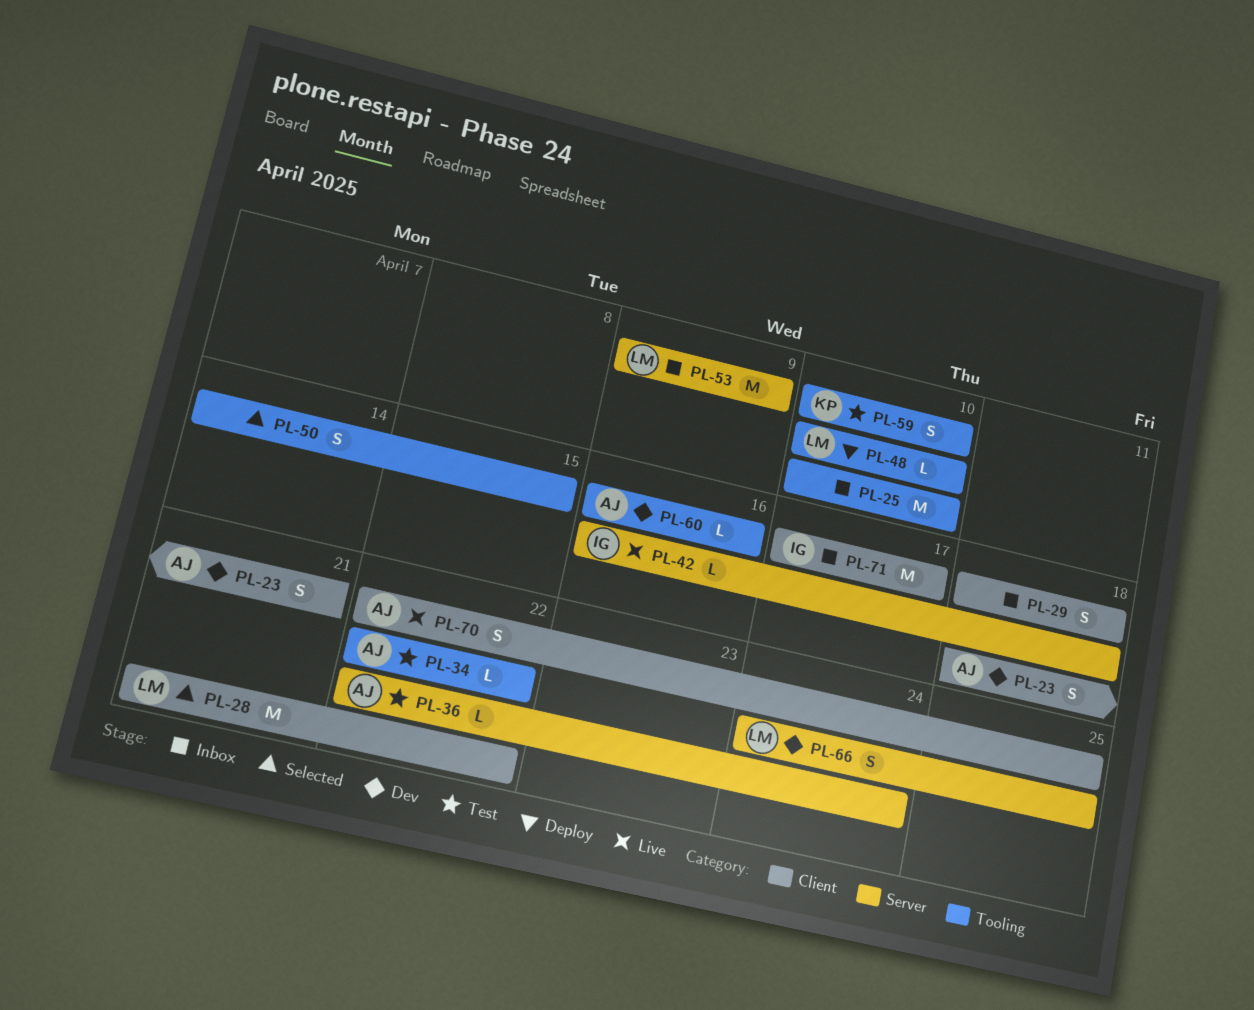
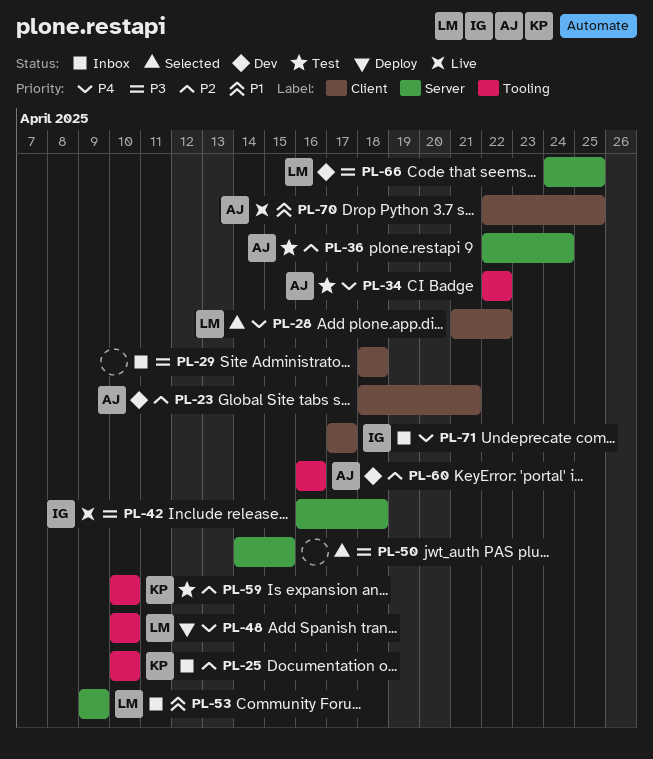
PL-25, owner: none -> KP
PL-50, label: Tooling -> Server

